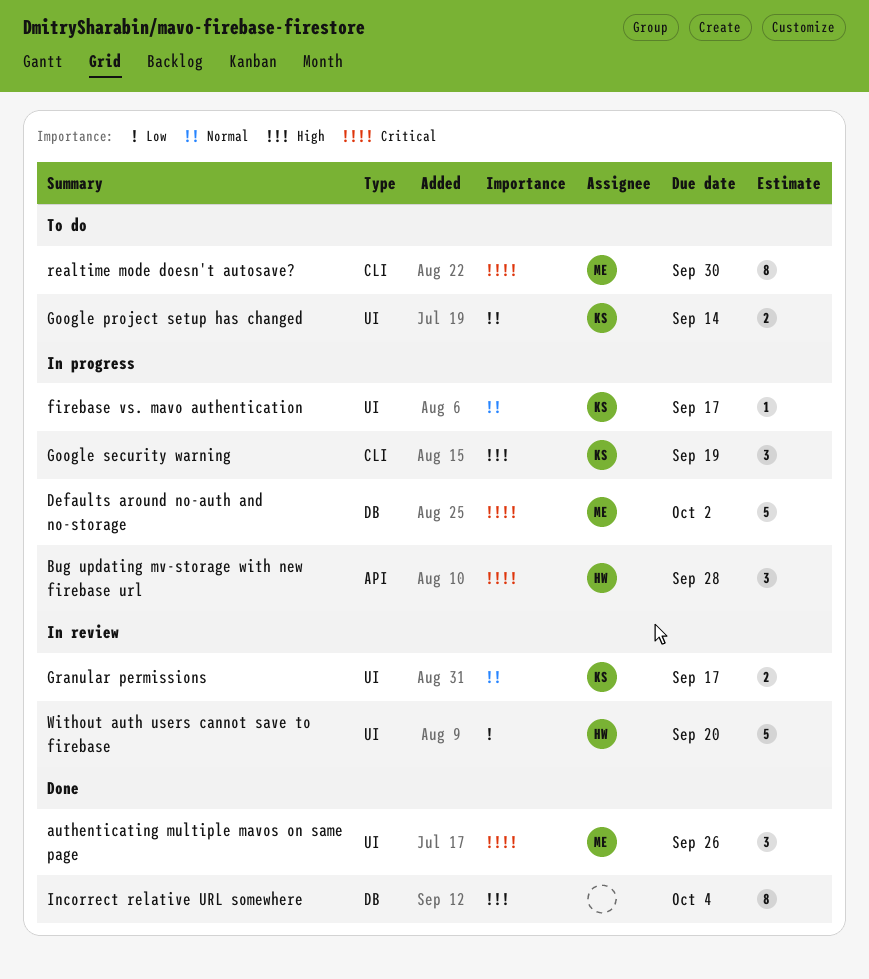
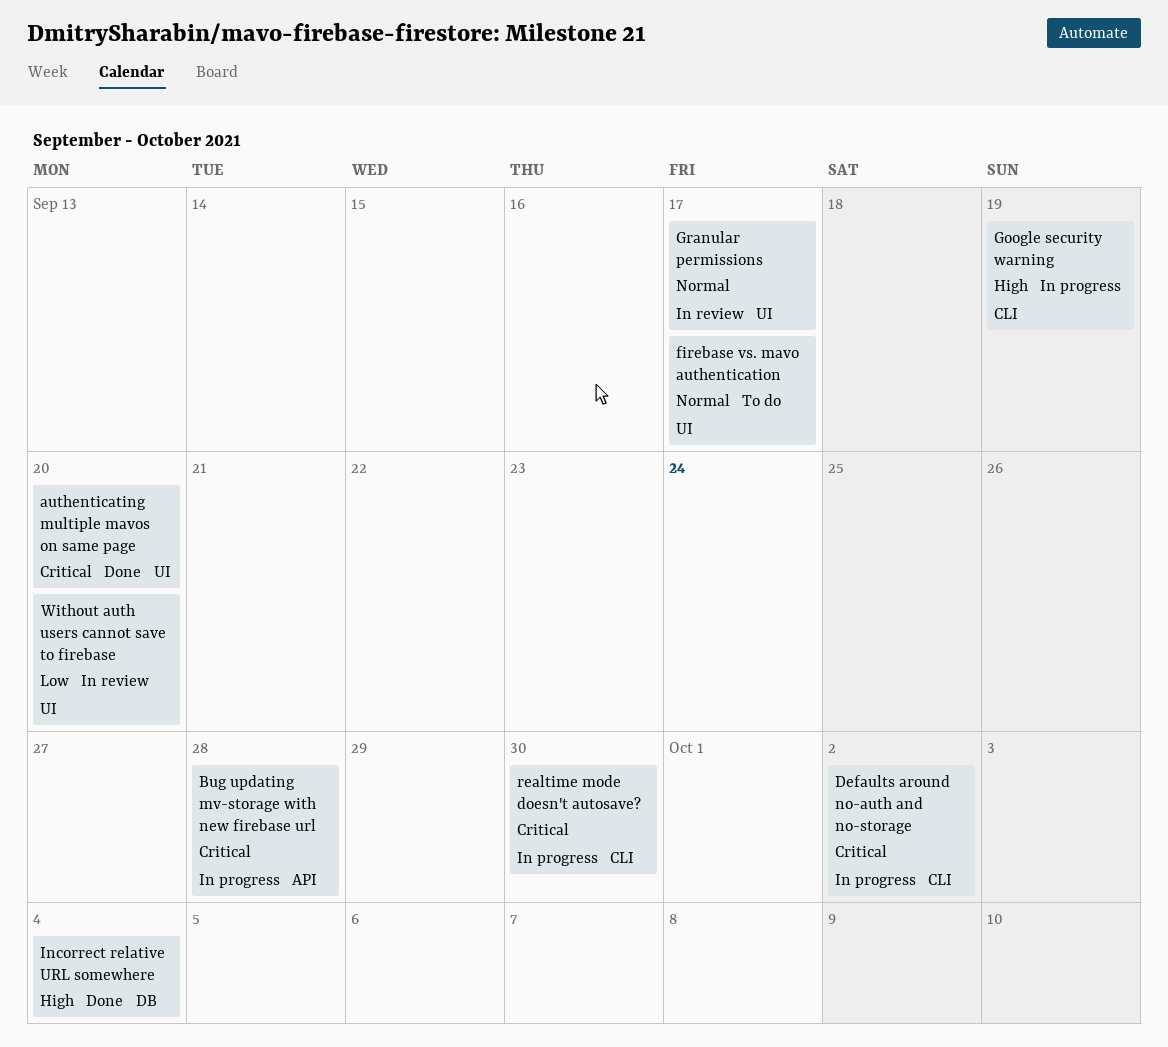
authenticating multiple mavos on same page, due: Sep 26 -> Sep 20
Defaults around no-auth and no-storage, label: DB -> CLI
firebase vs. mavo authentication, status: In progress -> To do
Google project setup has changed: present -> none
realtime mode doesn't autosave?, status: To do -> In progress

